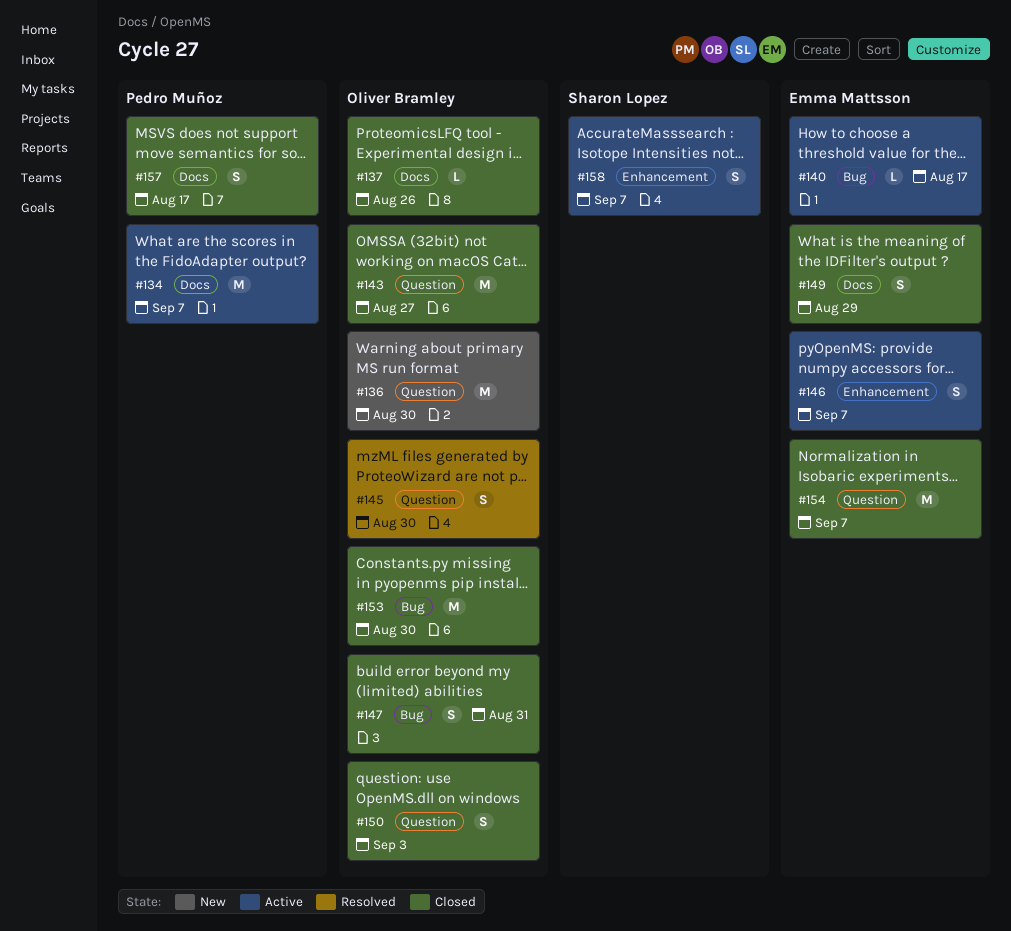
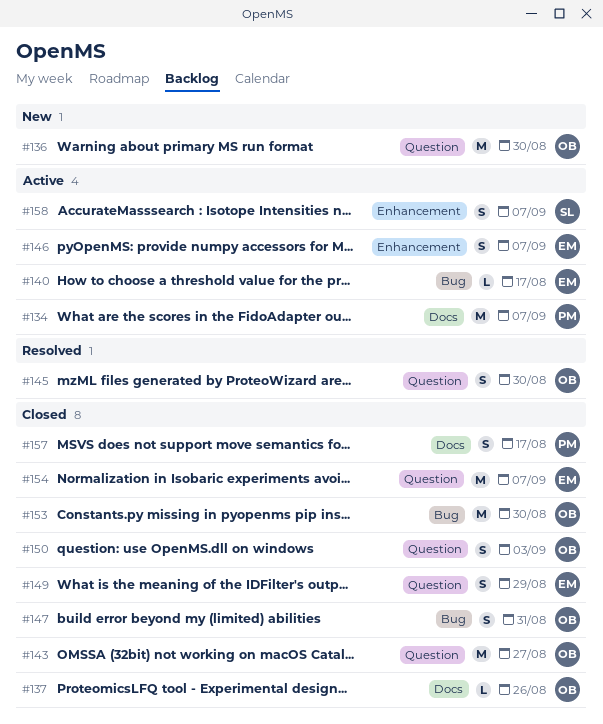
#149, label: Docs -> Question

